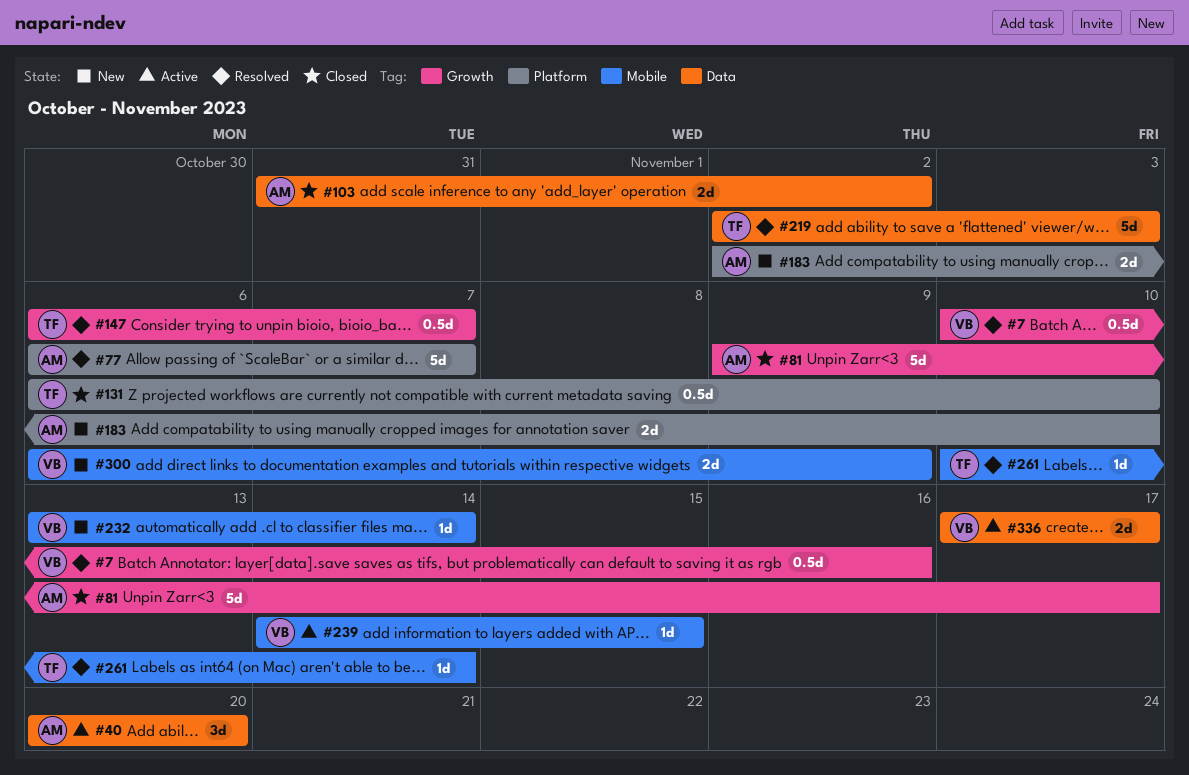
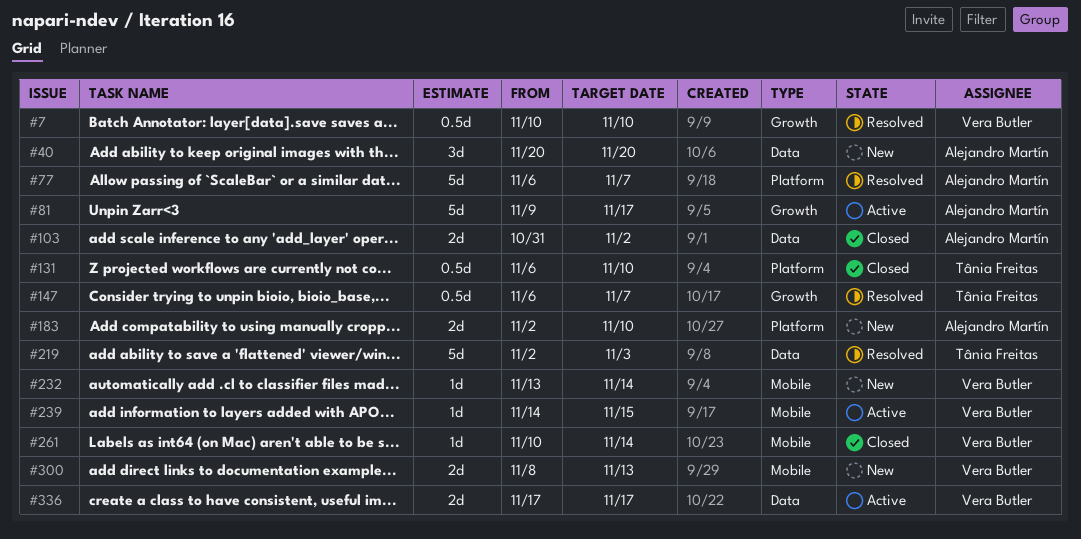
#7, due: Nov 16 -> Nov 10
#40, status: Active -> New
#81, status: Closed -> Active
#261, status: Resolved -> Closed
#261, owner: Tânia Freitas -> Vera Butler
#300, start: Nov 6 -> Nov 8
#300, due: Nov 9 -> Nov 13

